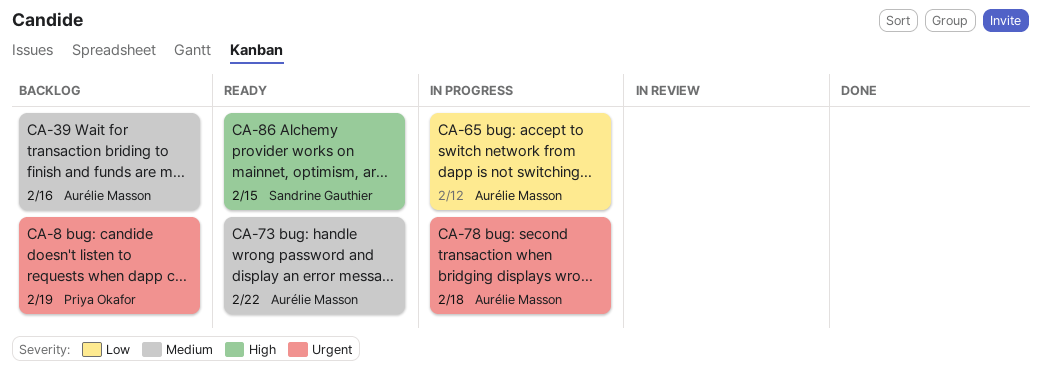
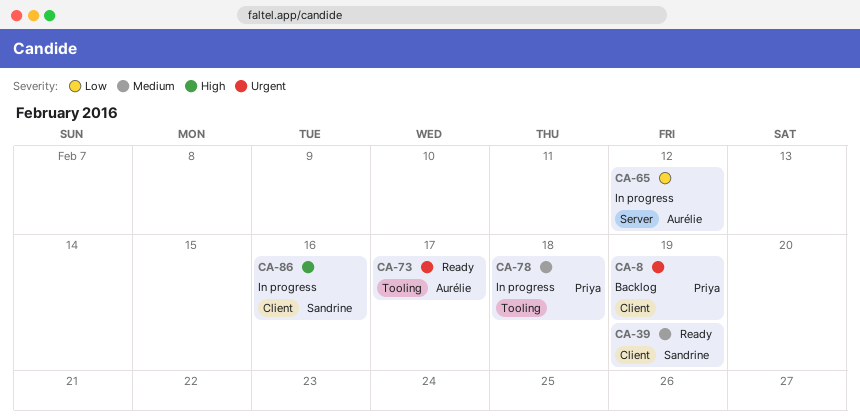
CA-39, status: Backlog -> Ready
CA-39, owner: Aurélie Masson -> Sandrine Gauthier
CA-39, due: Feb 16 -> Feb 19
CA-73, priority: Medium -> Urgent
CA-73, due: Feb 22 -> Feb 17
CA-78, owner: Aurélie Masson -> Priya Okafor
CA-78, priority: Urgent -> Medium
CA-86, status: Ready -> In progress
CA-86, due: Feb 15 -> Feb 16

